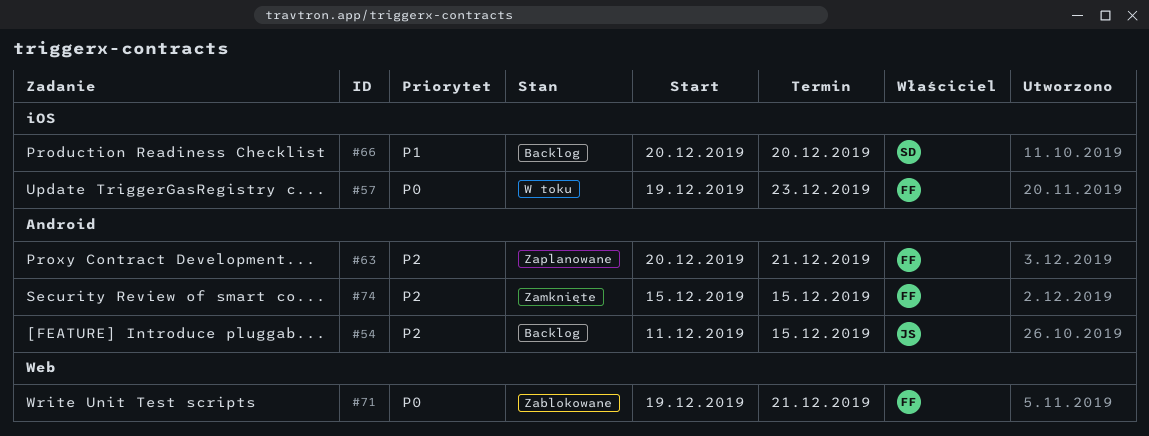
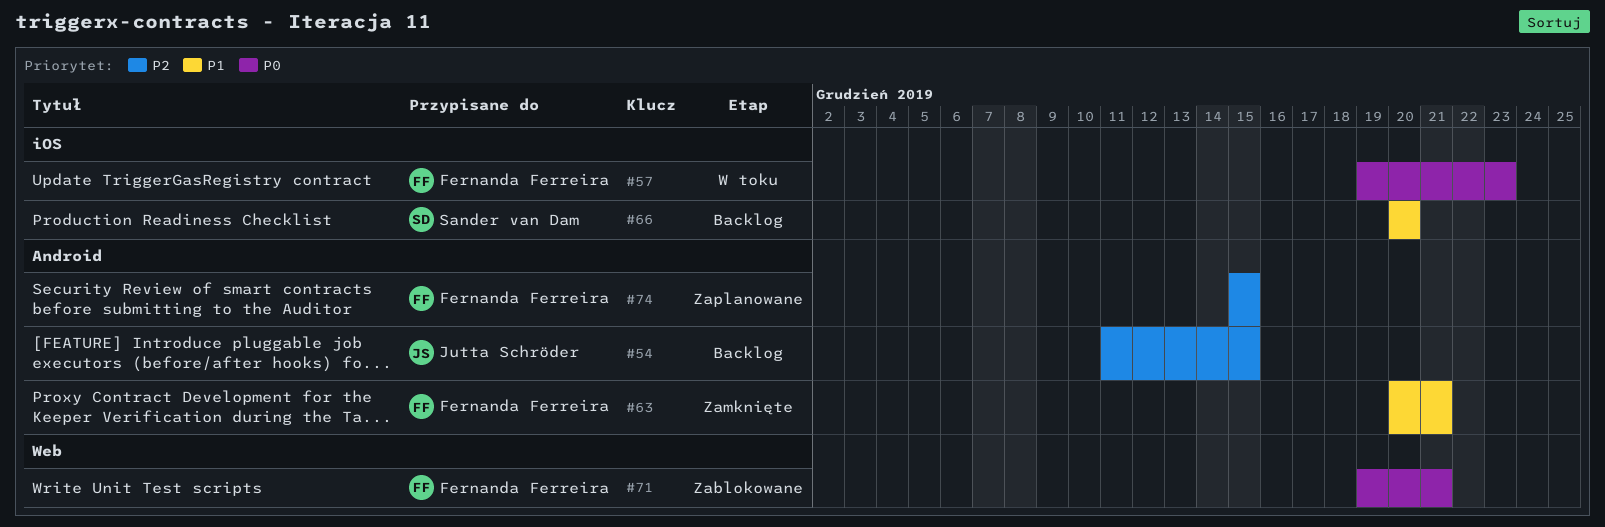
#63, status: Zaplanowane -> Zamknięte
#63, priority: P2 -> P1
#74, status: Zamknięte -> Zaplanowane

